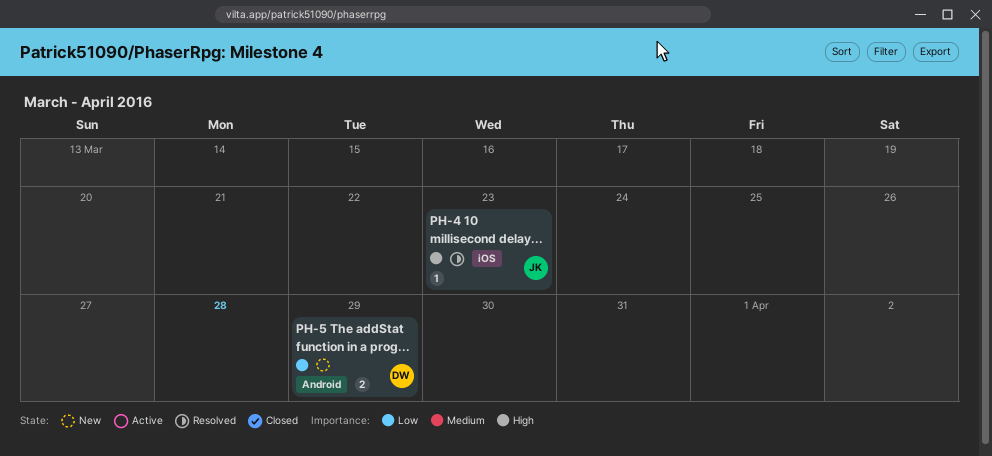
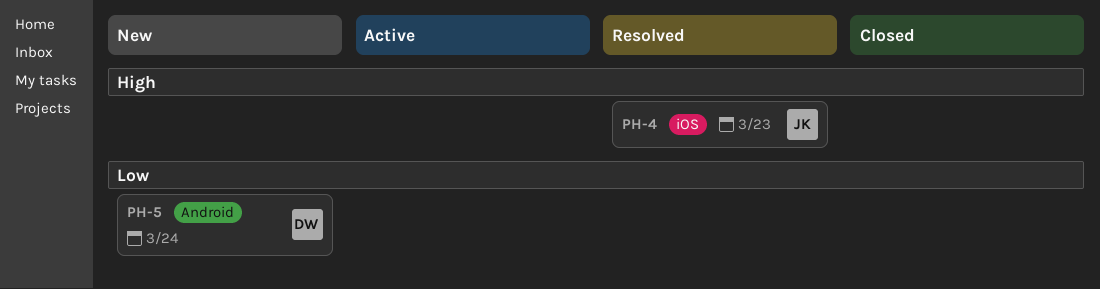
PH-5, due: Mar 29 -> Mar 24

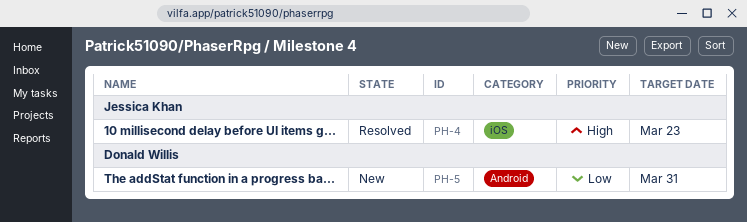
PH-5, due: Mar 24 -> Mar 31

